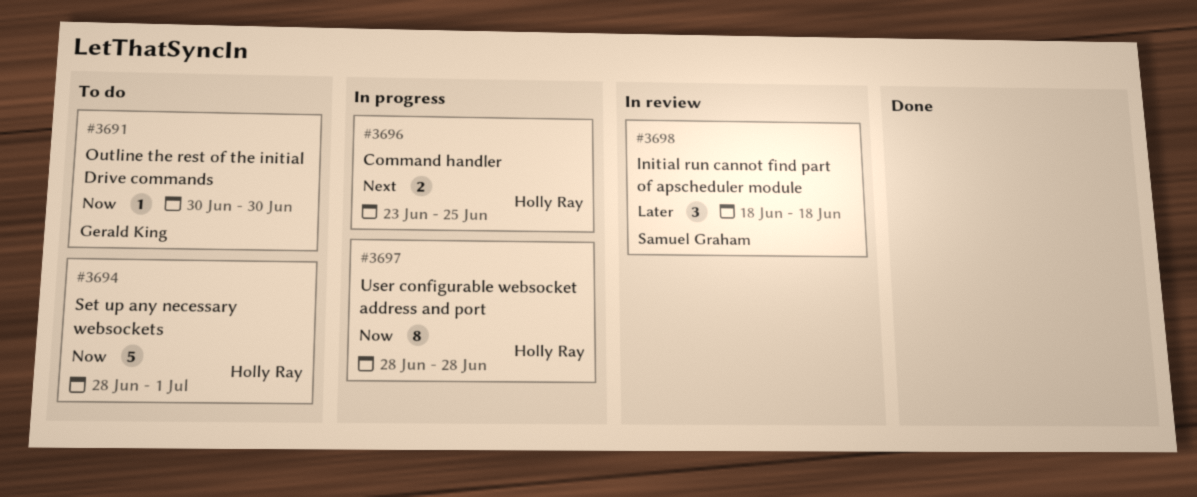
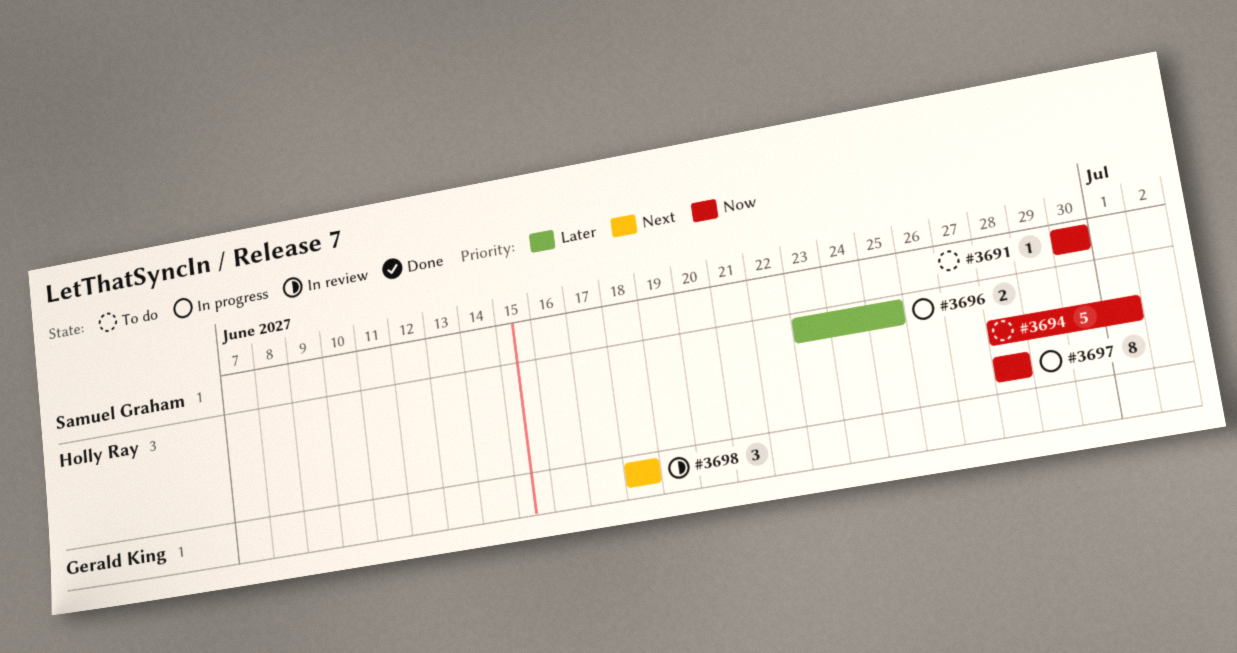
#3691, owner: Gerald King -> Samuel Graham
#3696, priority: Next -> Later
#3698, owner: Samuel Graham -> Gerald King
#3698, priority: Later -> Next

